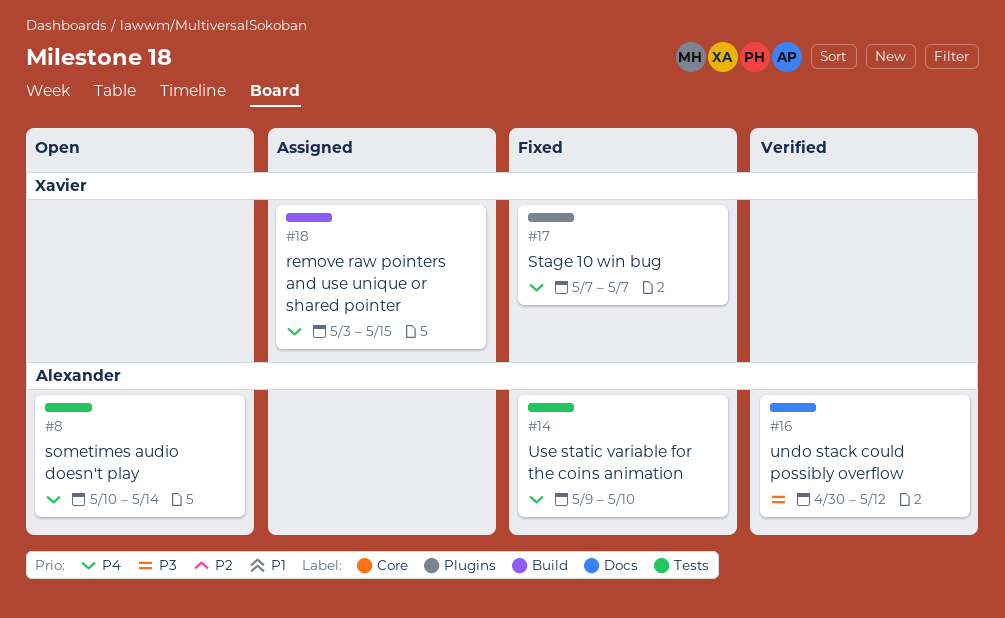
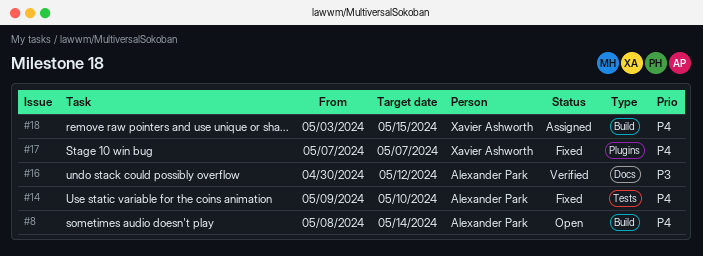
#8, label: Tests -> Build
#8, start: May 10 -> May 8

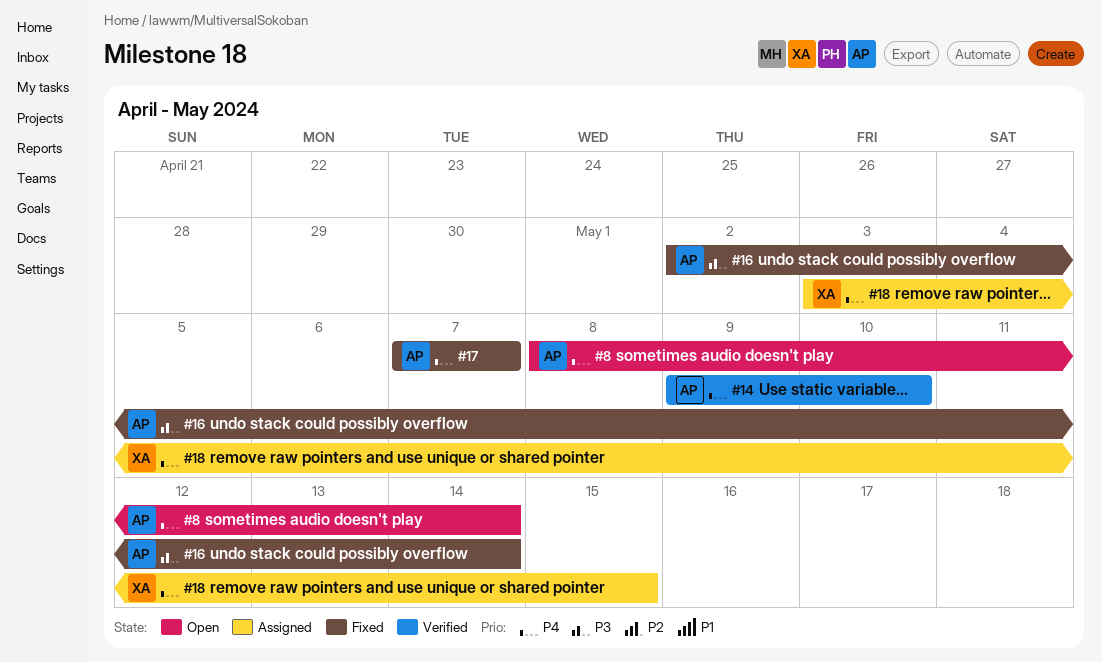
#14, status: Fixed -> Verified
#16, status: Verified -> Fixed
#16, start: Apr 30 -> May 2
#16, due: May 12 -> May 14
#17, owner: Xavier Ashworth -> Alexander Park

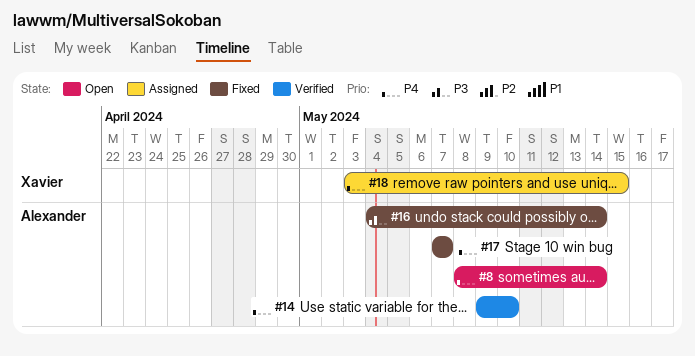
#16, start: May 2 -> May 4

